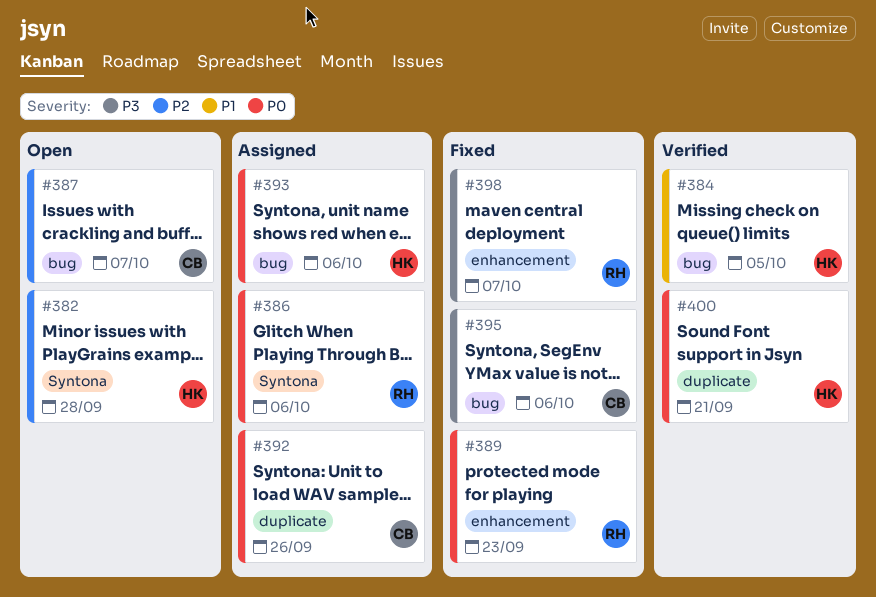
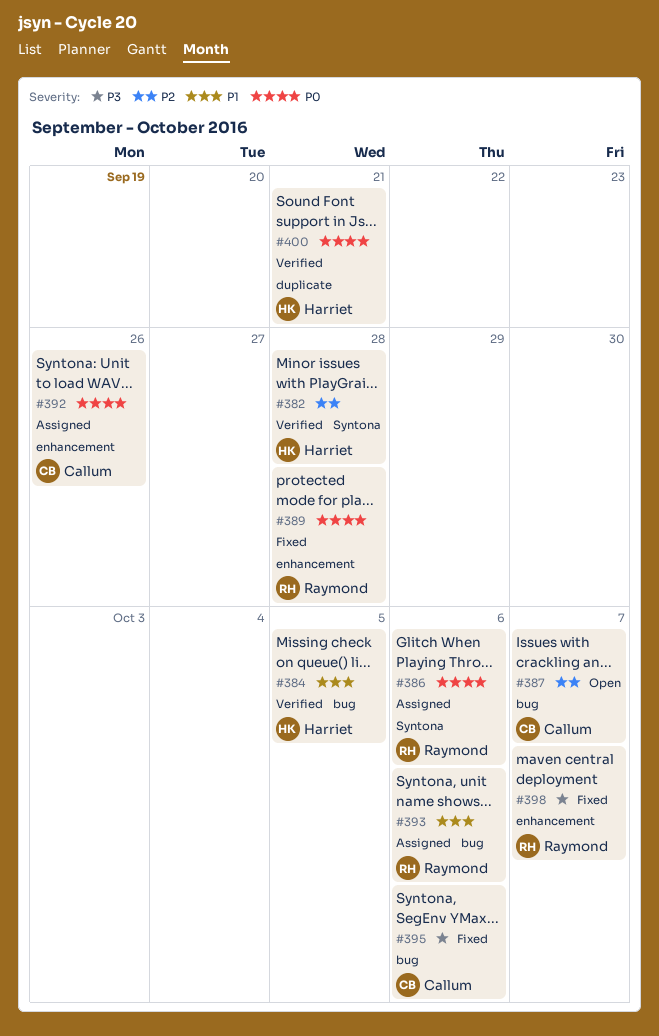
#382, status: Open -> Verified
#389, due: Sep 23 -> Sep 28
#392, label: duplicate -> enhancement
#393, owner: Harriet -> Raymond
#393, priority: P0 -> P1

